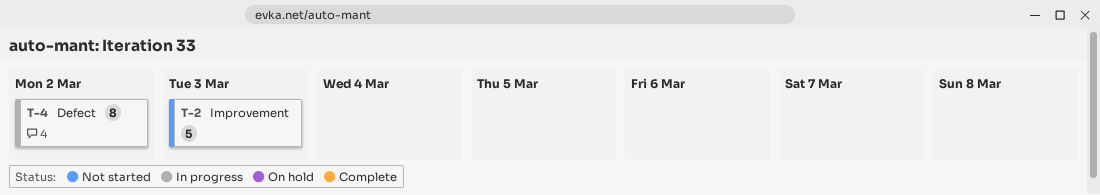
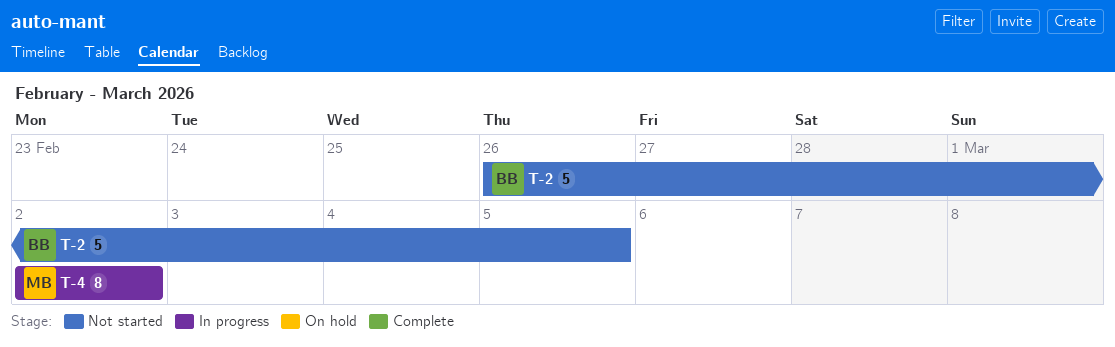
T-2, due: Mar 3 -> Mar 5

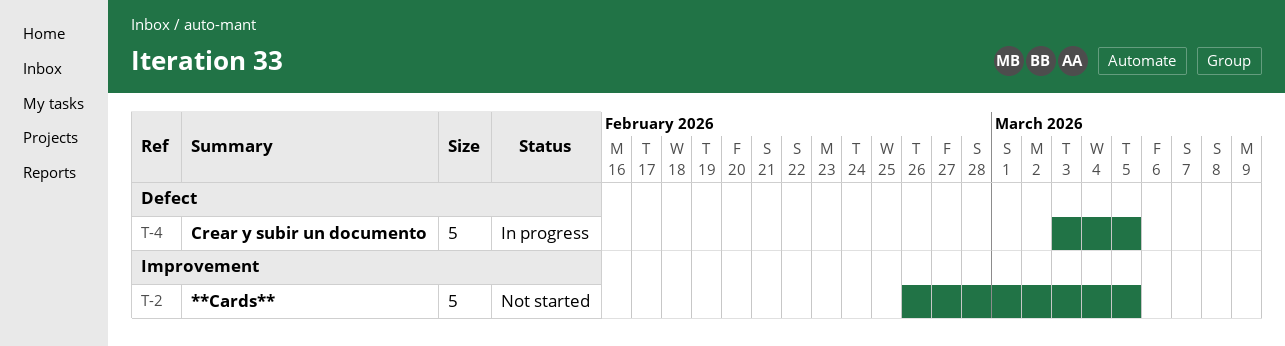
T-4, estimate: 8 -> 5
T-4, start: Mar 2 -> Mar 3
T-4, due: Mar 2 -> Mar 5

